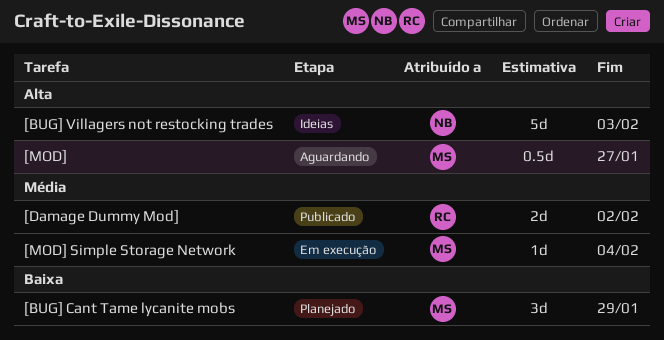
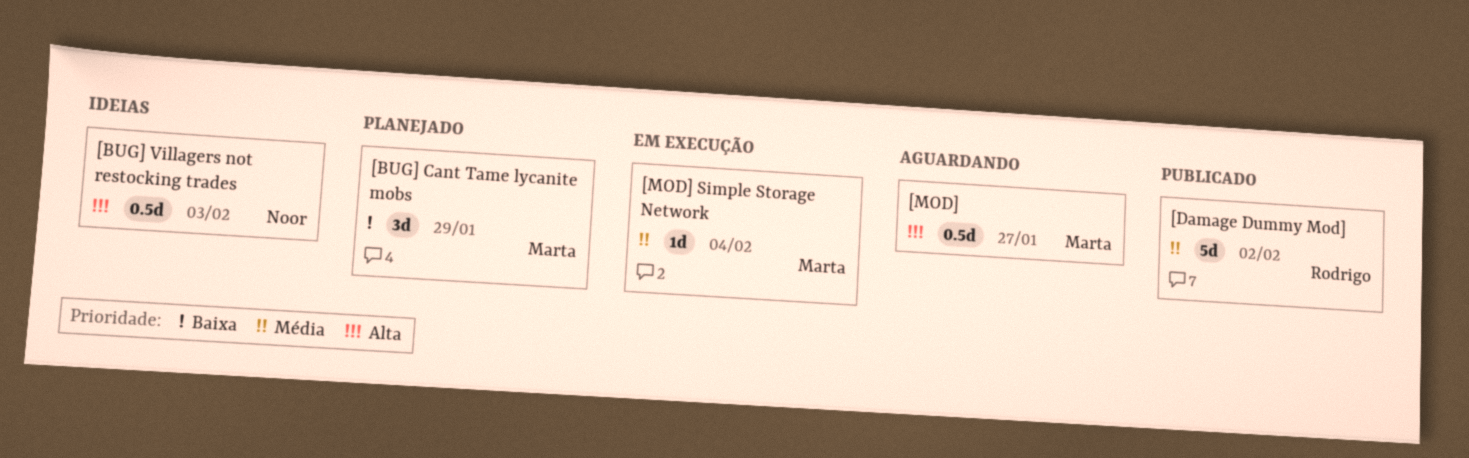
[BUG] Villagers not restocking trades, estimate: 5d -> 0.5d
[Damage Dummy Mod], estimate: 2d -> 5d

